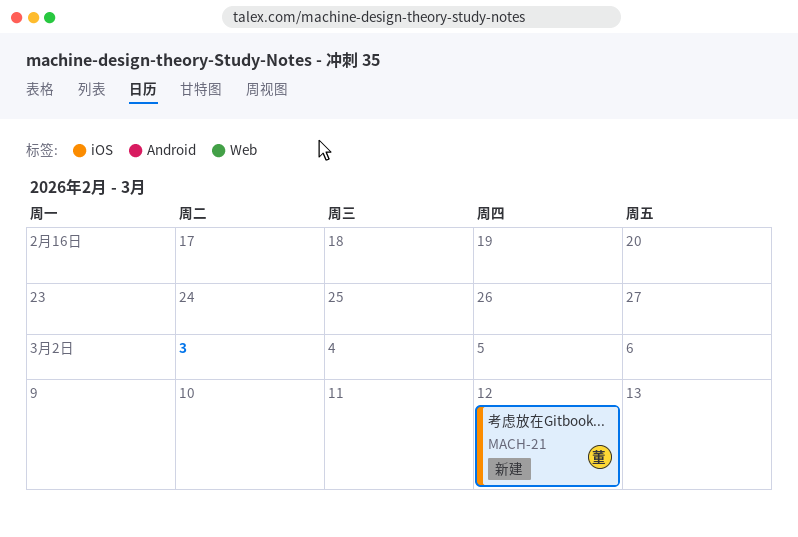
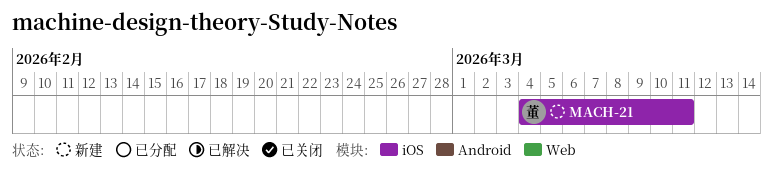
MACH-21, due: Mar 12 -> Mar 11

